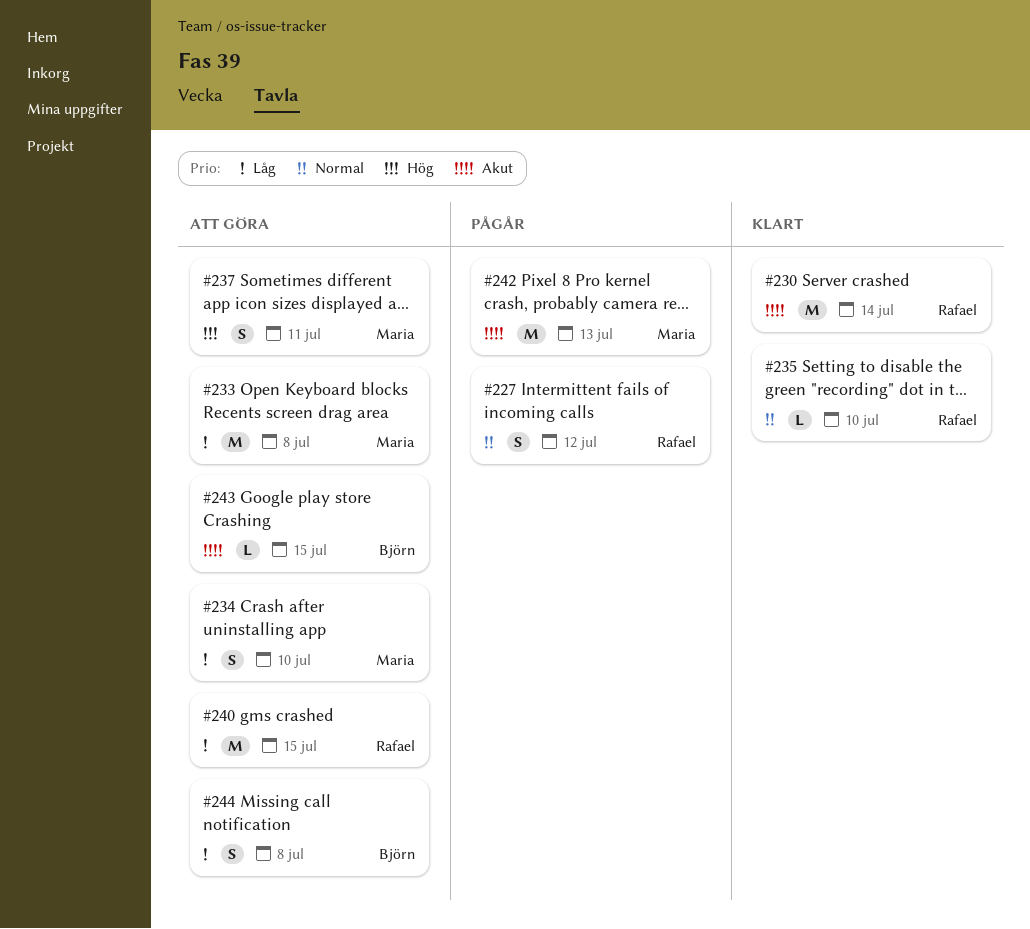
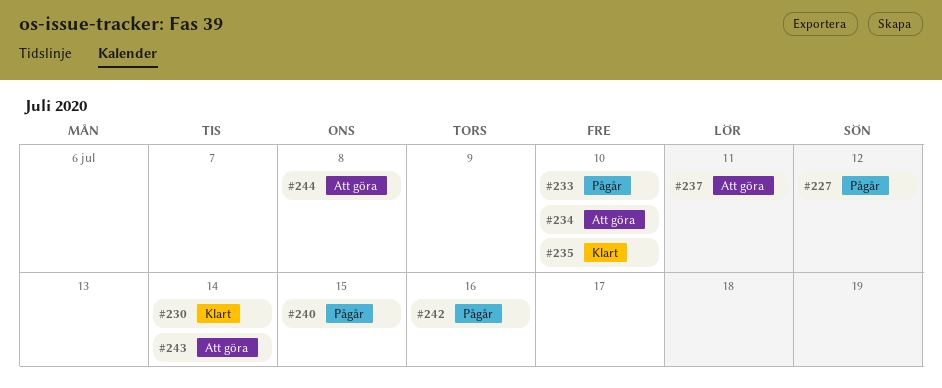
#233, status: Att göra -> Pågår
#233, due: Jul 8 -> Jul 10
#240, status: Att göra -> Pågår
#242, due: Jul 13 -> Jul 16
#243, due: Jul 15 -> Jul 14

